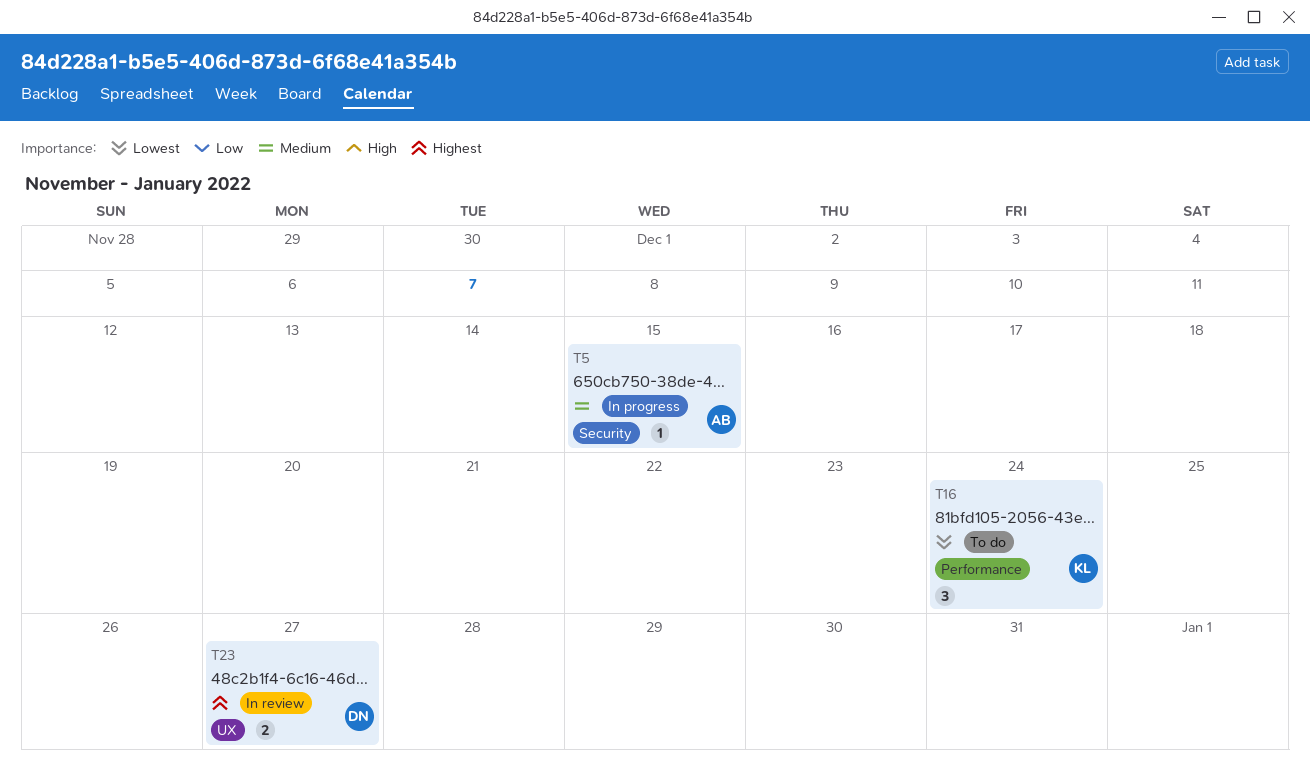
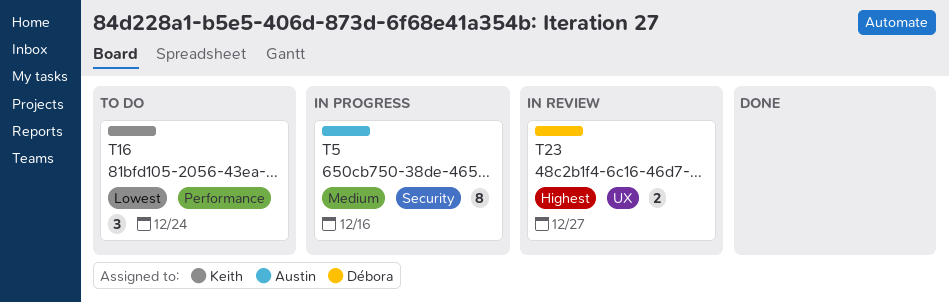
T5, estimate: 1 -> 8
T5, due: Dec 15 -> Dec 16

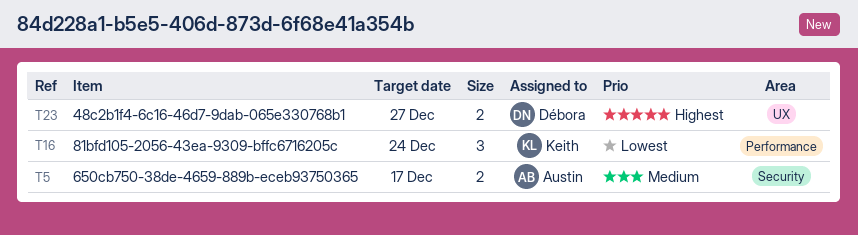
T5, estimate: 8 -> 2
T5, due: Dec 16 -> Dec 17

